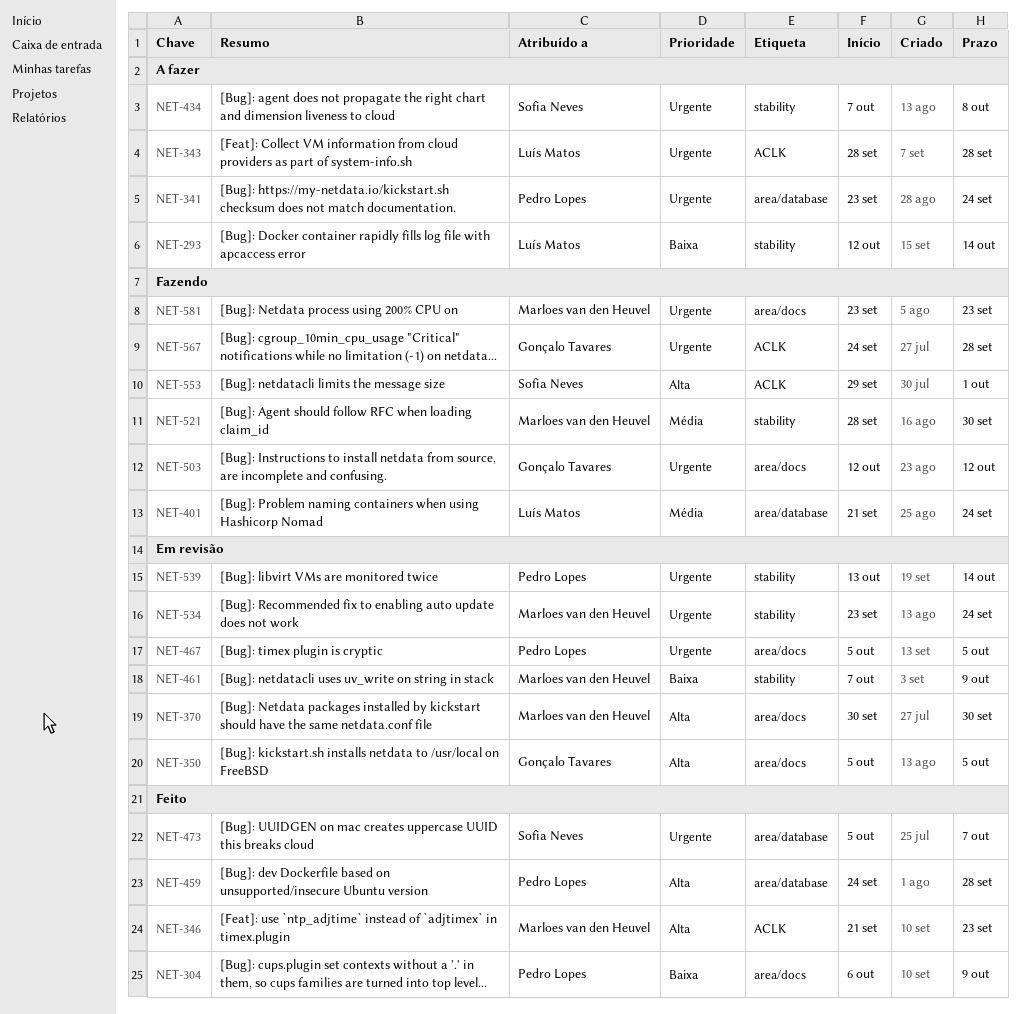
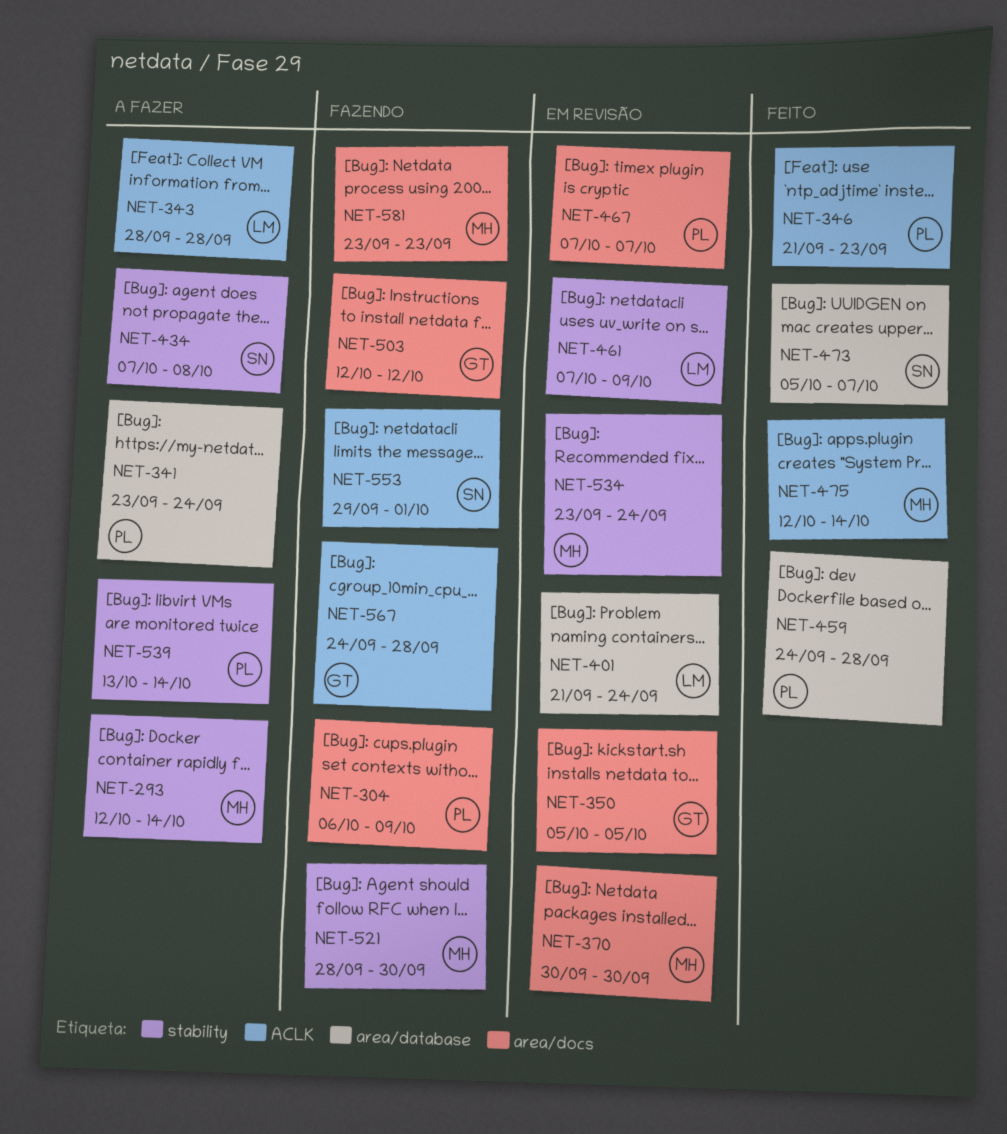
NET-293, owner: Luís Matos -> Marloes van den Heuvel
NET-304, status: Feito -> Fazendo
NET-346, owner: Marloes van den Heuvel -> Pedro Lopes
NET-401, status: Fazendo -> Em revisão
NET-461, owner: Marloes van den Heuvel -> Luís Matos
NET-467, start: Oct 5 -> Oct 7
NET-467, due: Oct 5 -> Oct 7
NET-475: none -> present
NET-539, status: Em revisão -> A fazer

